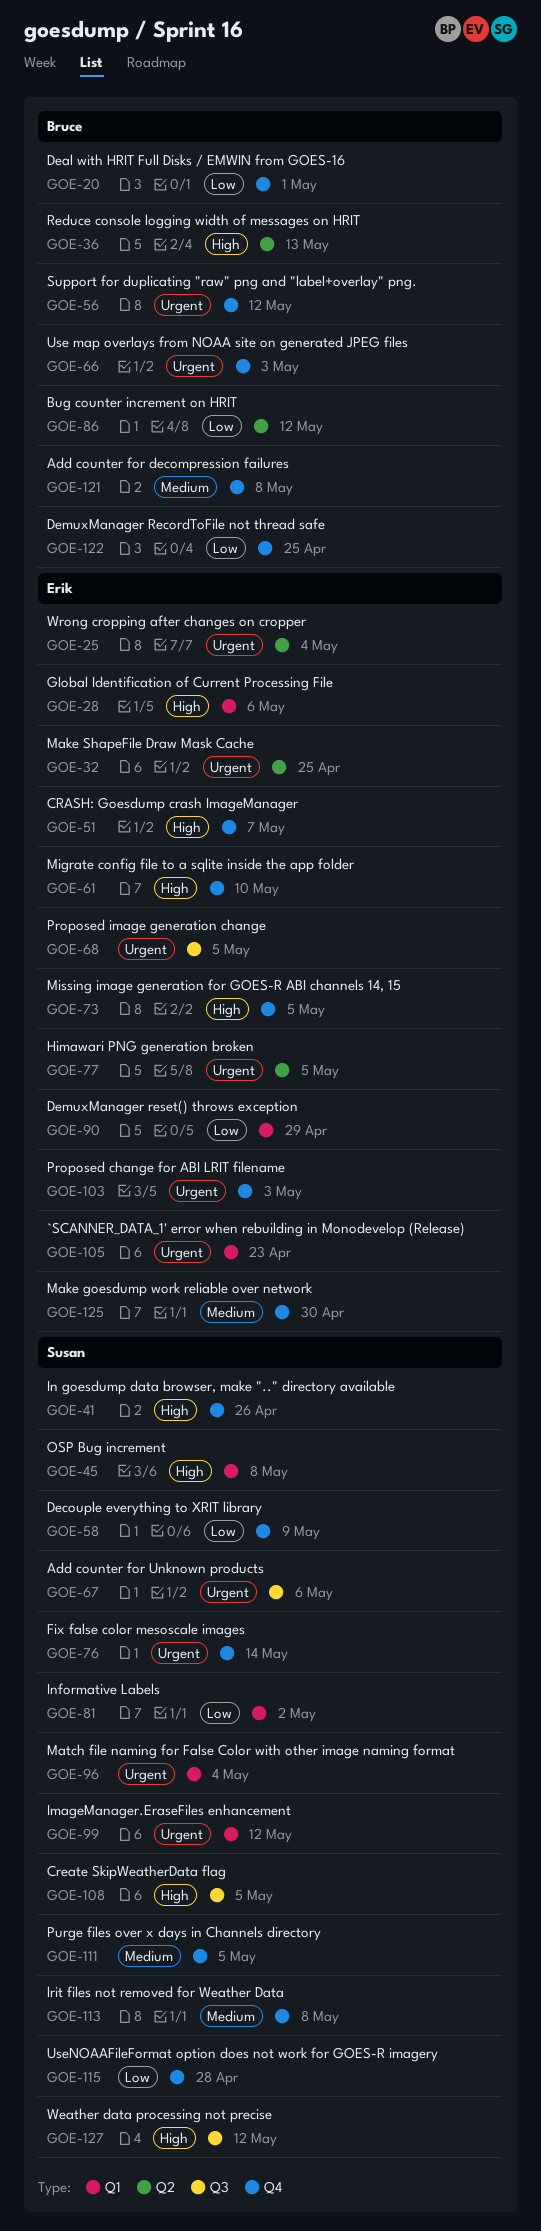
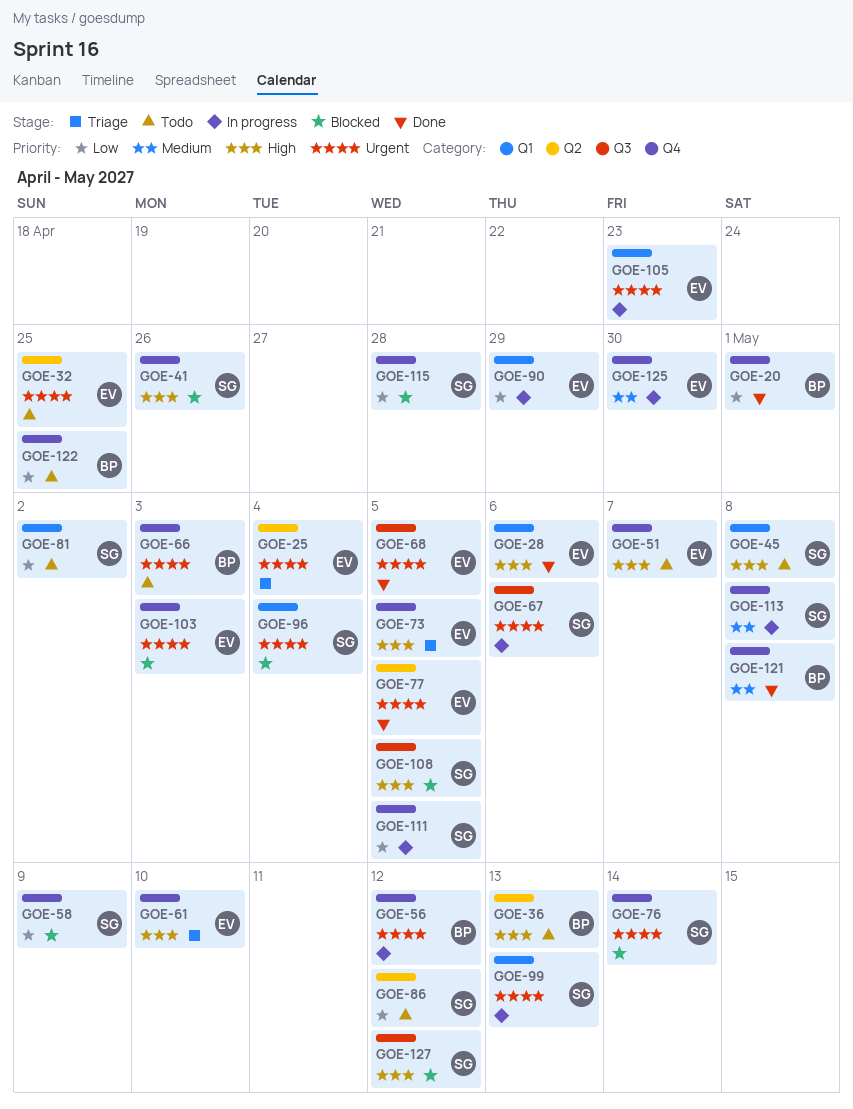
GOE-86, owner: Bruce -> Susan
GOE-99, due: May 12 -> May 13
GOE-111, priority: Medium -> Low

